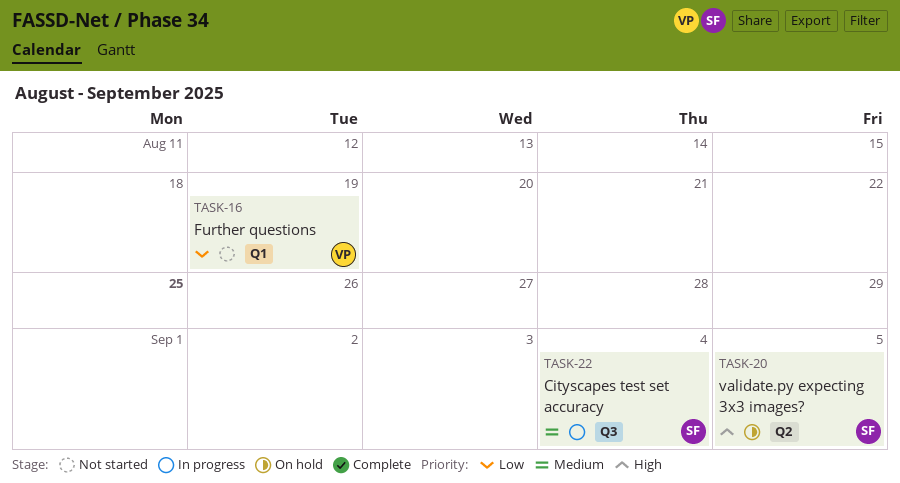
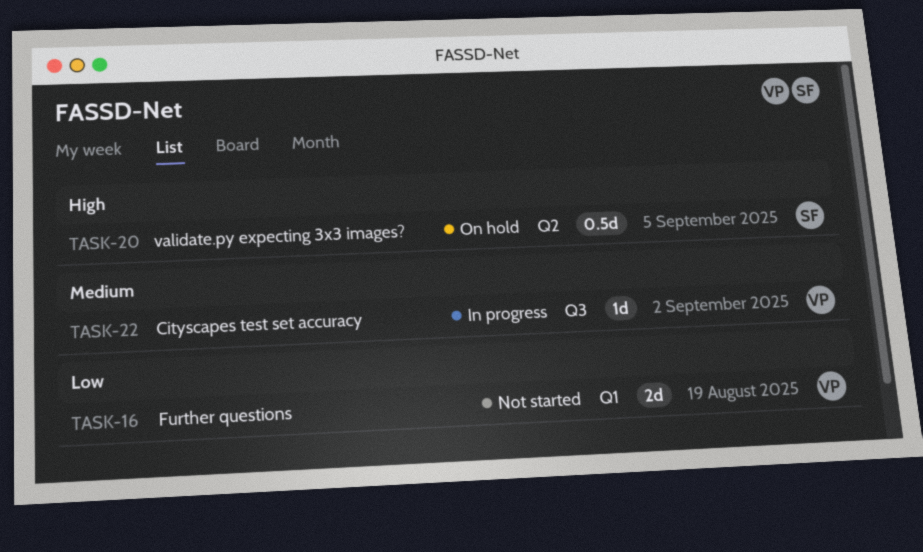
TASK-22, owner: SF -> VP
TASK-22, due: Sep 4 -> Sep 2

